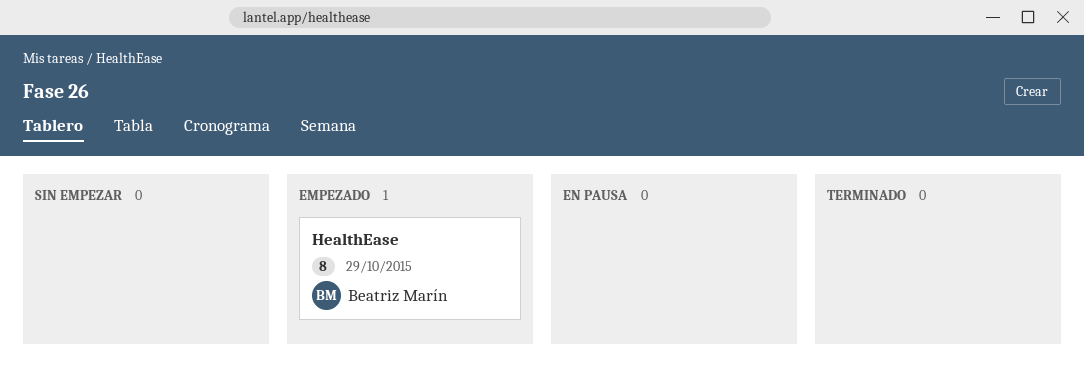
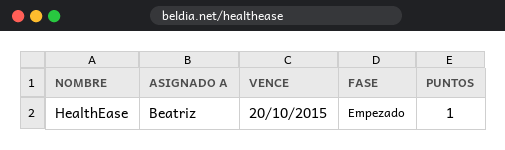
HealthEase, estimate: 8 -> 1
HealthEase, due: Oct 29 -> Oct 20

